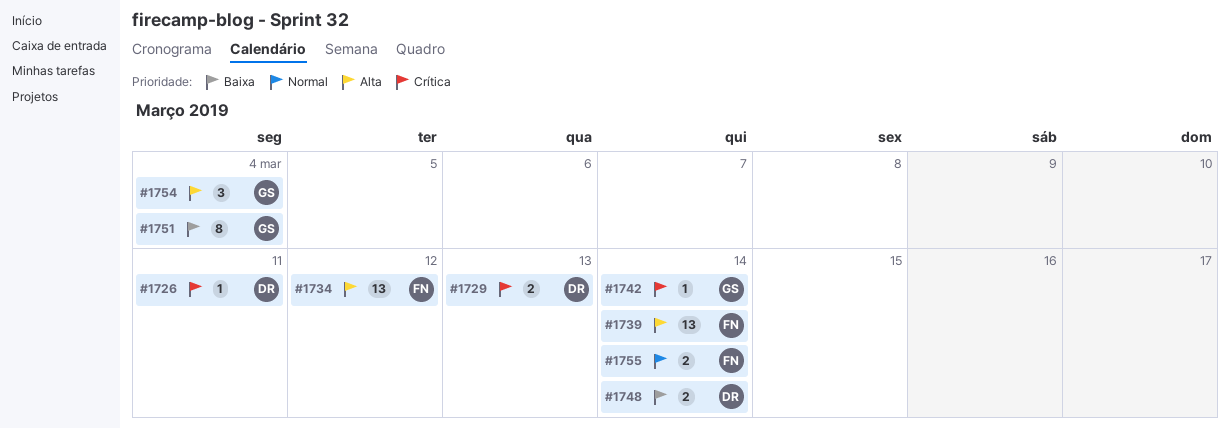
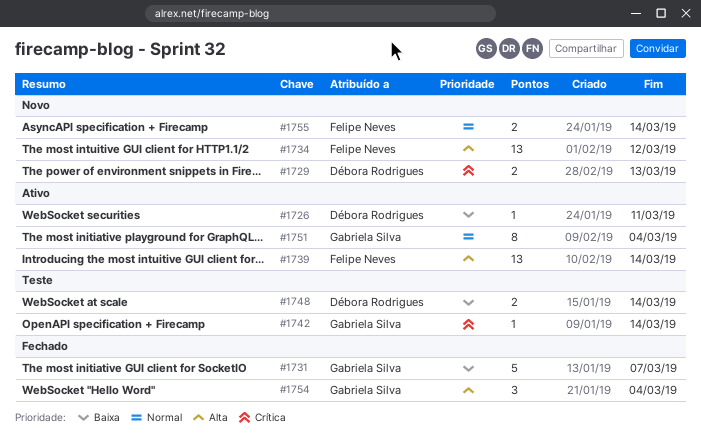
#1726, priority: Crítica -> Baixa
#1731: none -> present
#1751, priority: Baixa -> Normal

